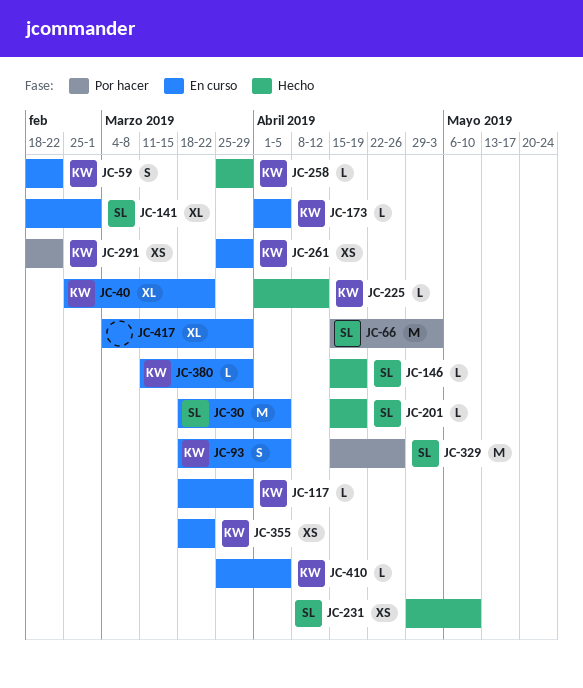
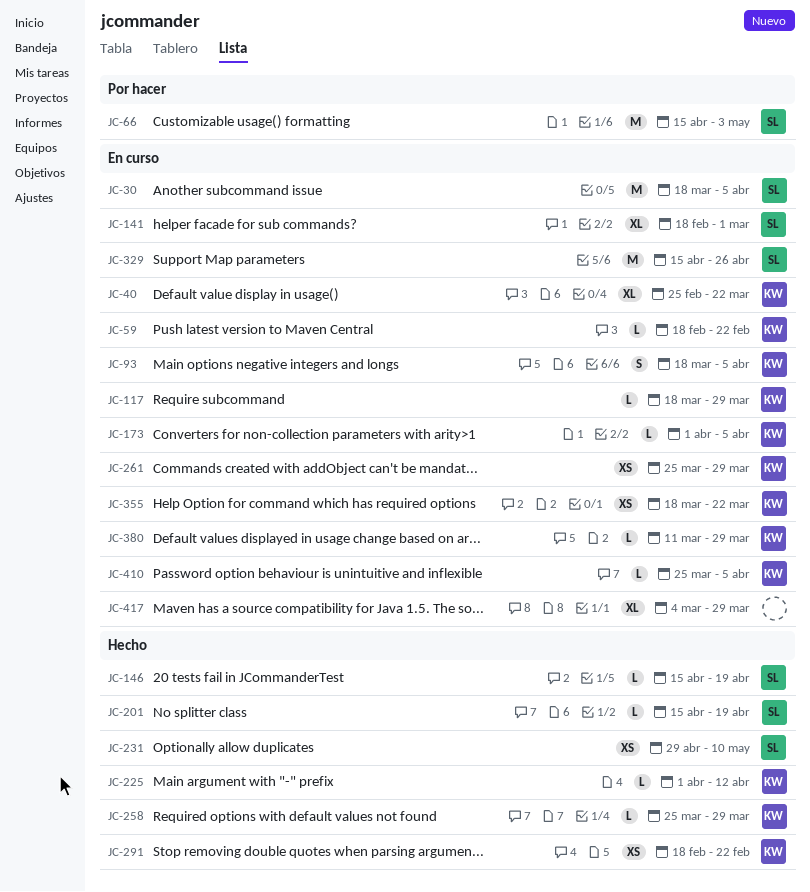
JC-59, estimate: S -> L
JC-291, status: Por hacer -> Hecho
JC-329, status: Por hacer -> En curso

